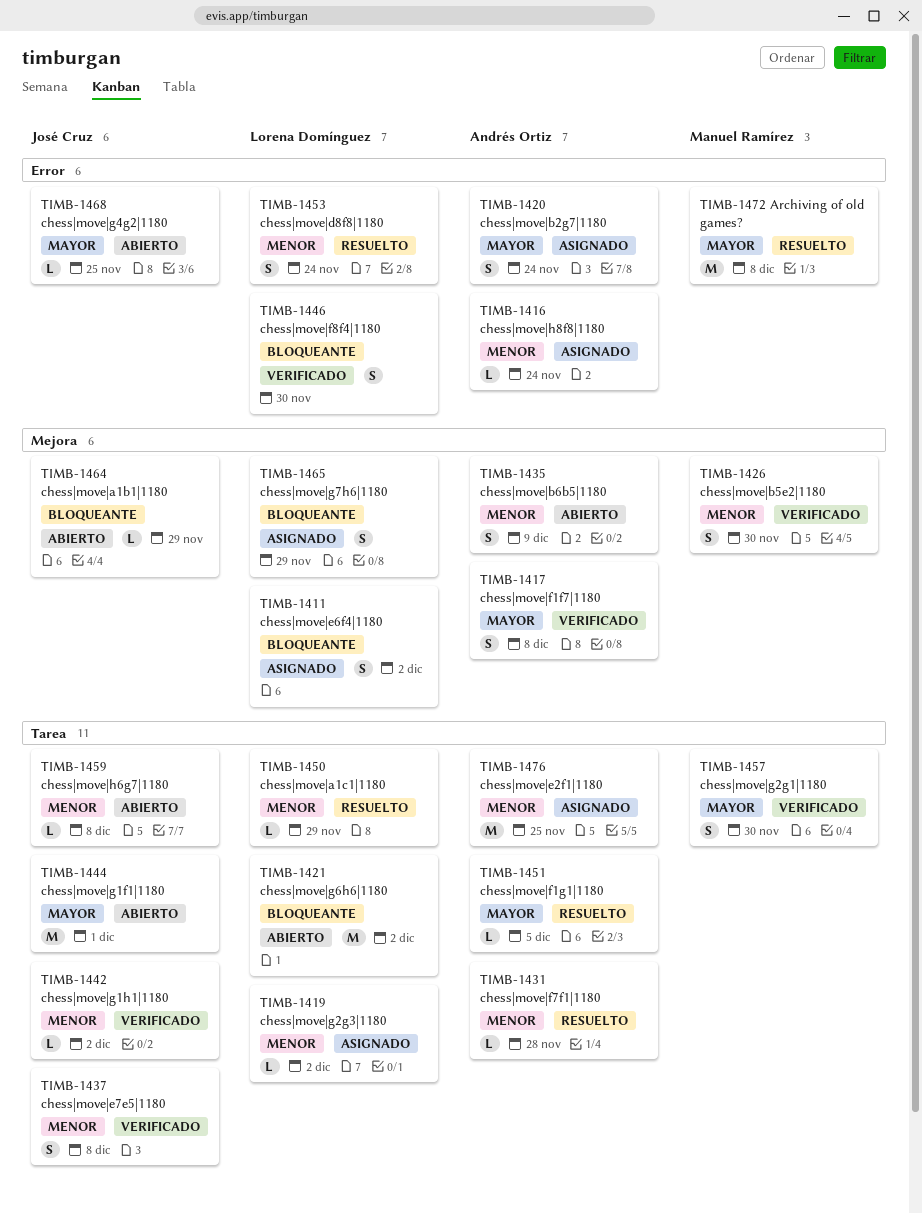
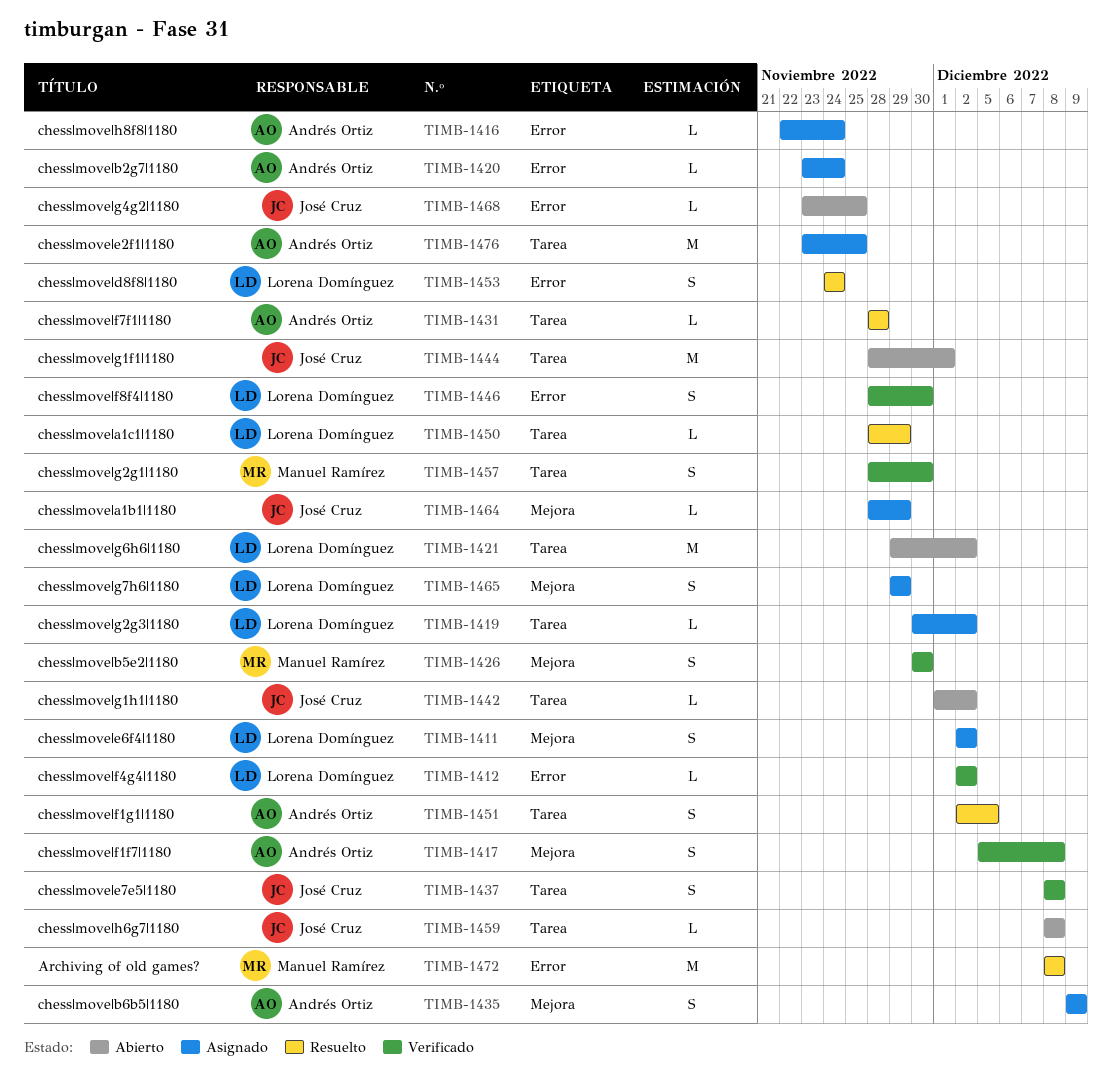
TIMB-1412: none -> present
TIMB-1420, estimate: S -> L
TIMB-1435, status: Abierto -> Asignado
TIMB-1442, status: Verificado -> Abierto
TIMB-1451, estimate: L -> S
TIMB-1464, status: Abierto -> Asignado

